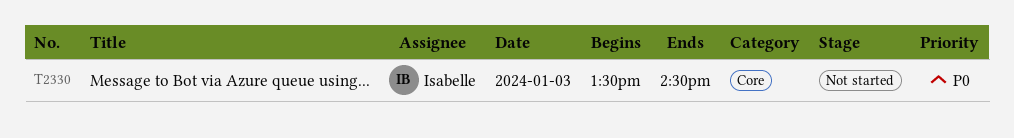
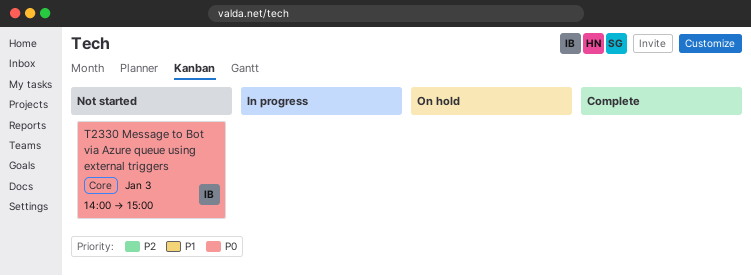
T2330, begins: 13:30 -> 14:00
T2330, ends: 14:30 -> 15:00

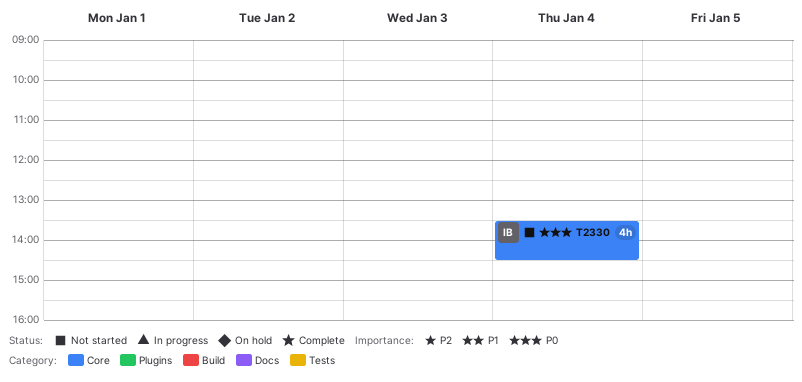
T2330, day: Jan 3 -> Jan 4
T2330, begins: 14:00 -> 13:30
T2330, ends: 15:00 -> 14:30

